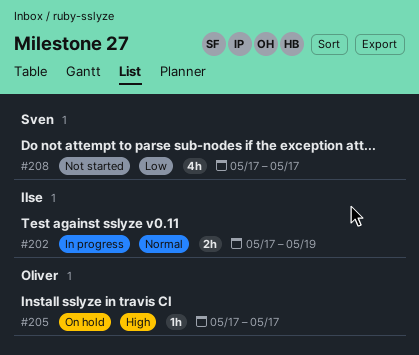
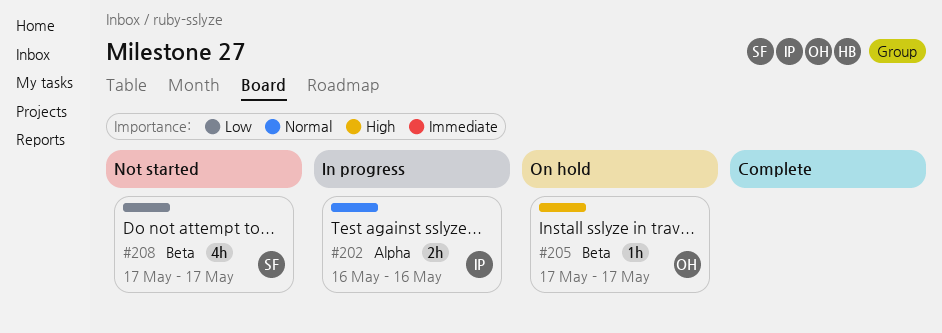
#202, start: May 17 -> May 16
#202, due: May 19 -> May 16

